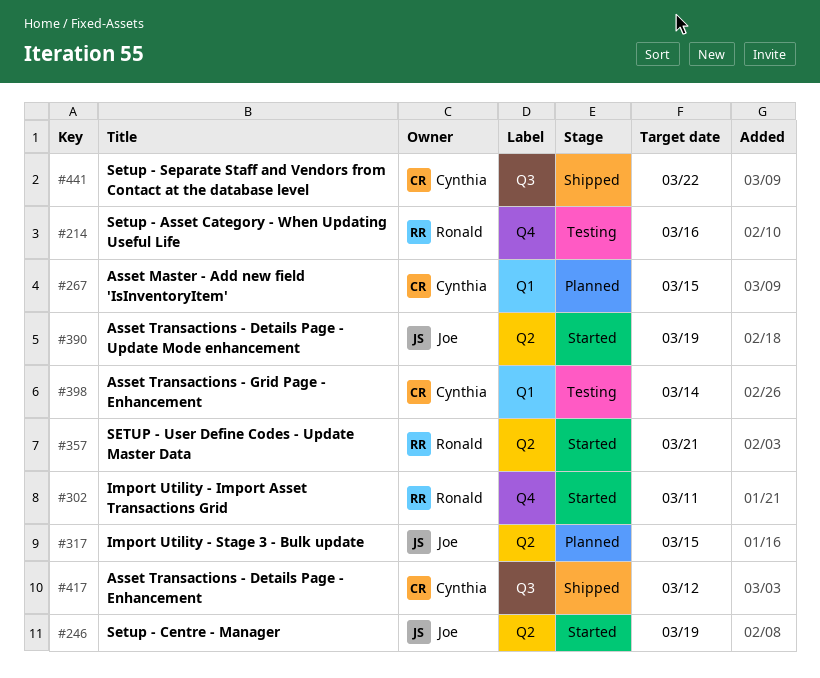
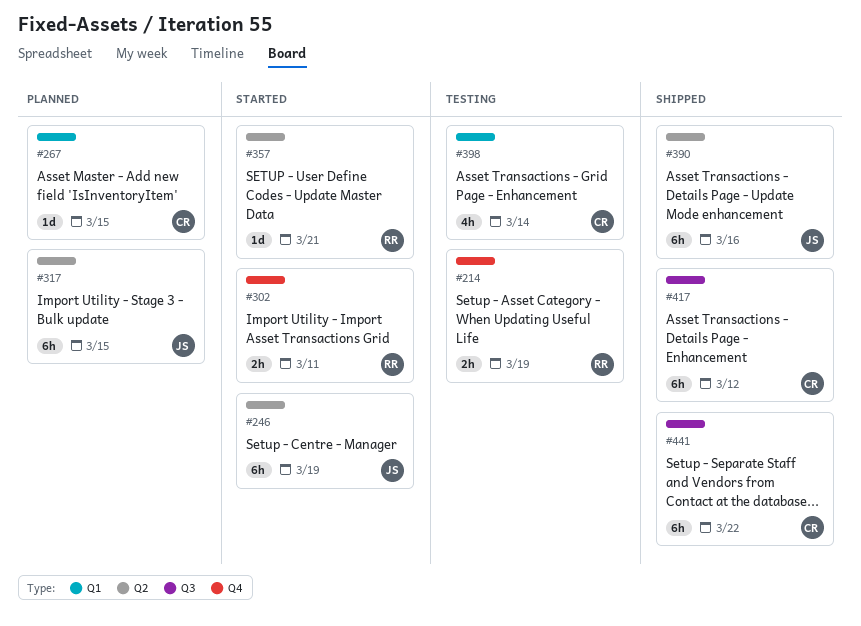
#214, due: Mar 16 -> Mar 19
#390, status: Started -> Shipped
#390, due: Mar 19 -> Mar 16

